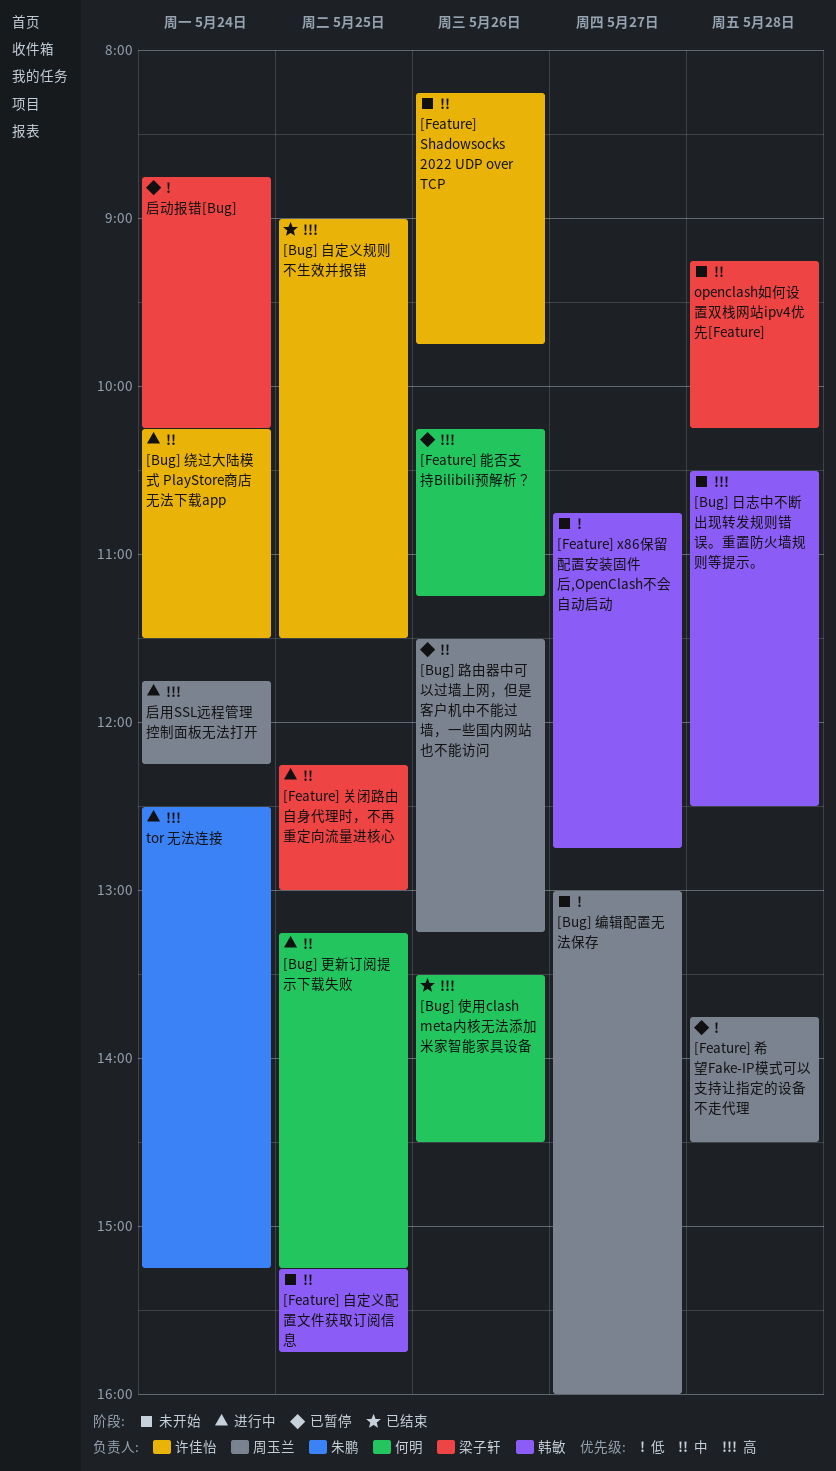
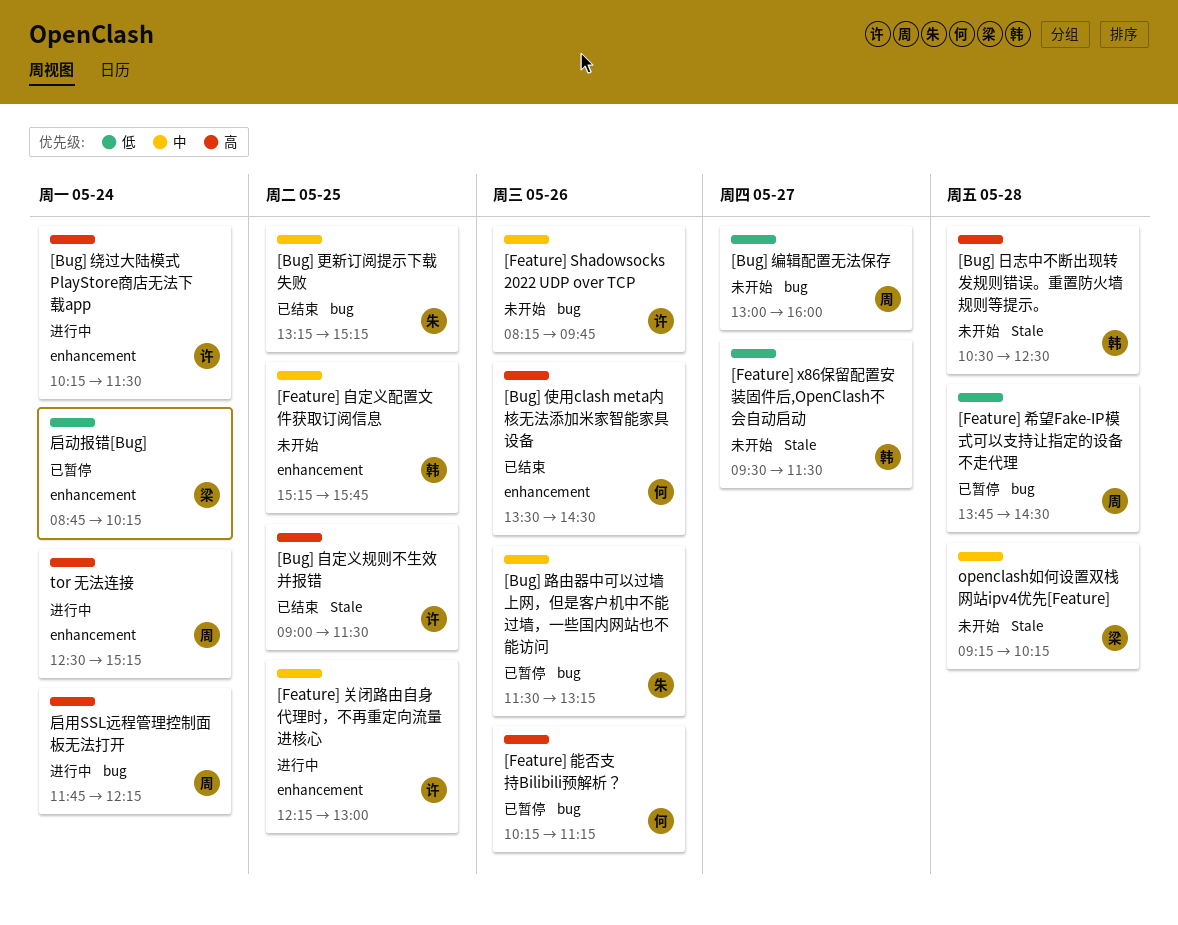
[Bug] 更新订阅提示下载失败, status: 进行中 -> 已结束
[Bug] 更新订阅提示下载失败, owner: 何明 -> 朱鹏
[Bug] 绕过大陆模式 PlayStore商店无法下载app, priority: 中 -> 高
[Bug] 路由器中可以过墙上网，但是客户机中不能过墙，一些国内网站也不能访问, owner: 周玉兰 -> 朱鹏
[Feature] x86保留配置安装固件后,OpenClash不会自动启动, begins: 10:45 -> 09:30
[Feature] x86保留配置安装固件后,OpenClash不会自动启动, ends: 12:45 -> 11:30
[Feature] 关闭路由自身代理时，不再重定向流量进核心, owner: 梁子轩 -> 许佳怡
tor 无法连接, owner: 朱鹏 -> 周玉兰

